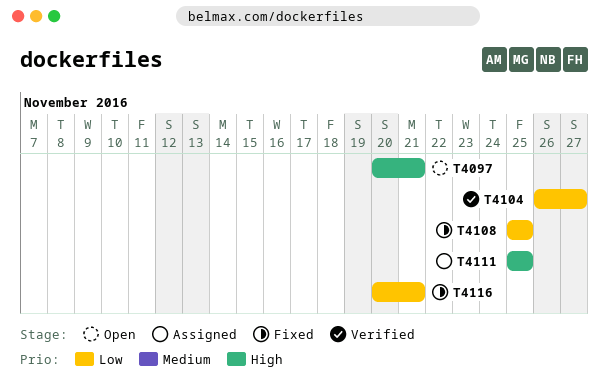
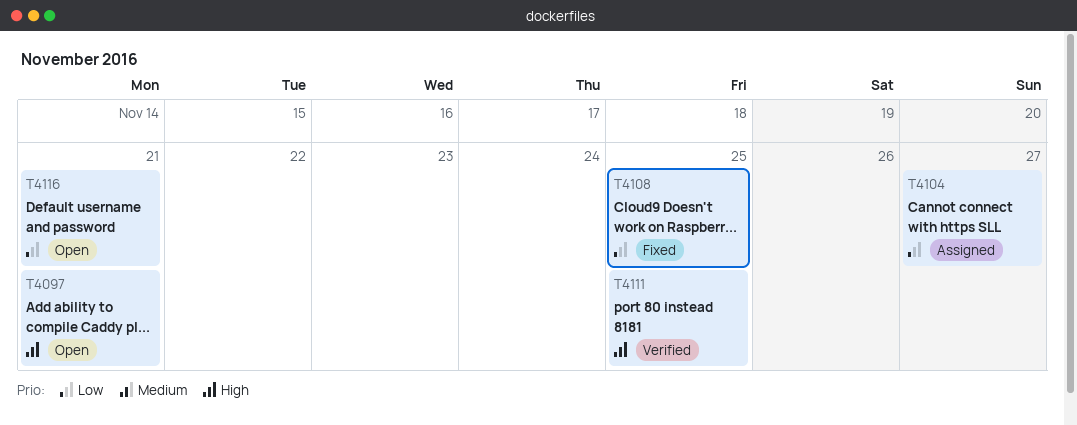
T4104, status: Verified -> Assigned
T4111, status: Assigned -> Verified
T4116, status: Fixed -> Open

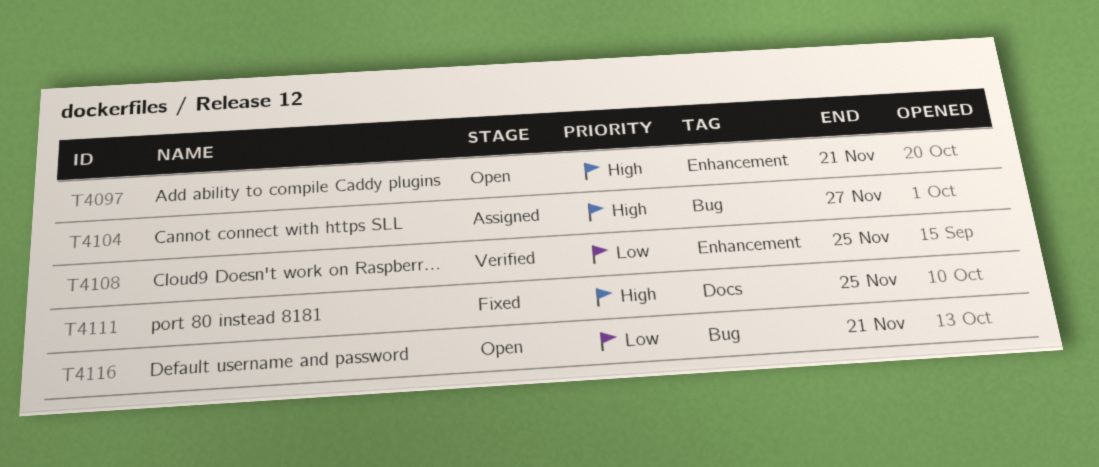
T4104, priority: Low -> High
T4108, status: Fixed -> Verified
T4111, status: Verified -> Fixed

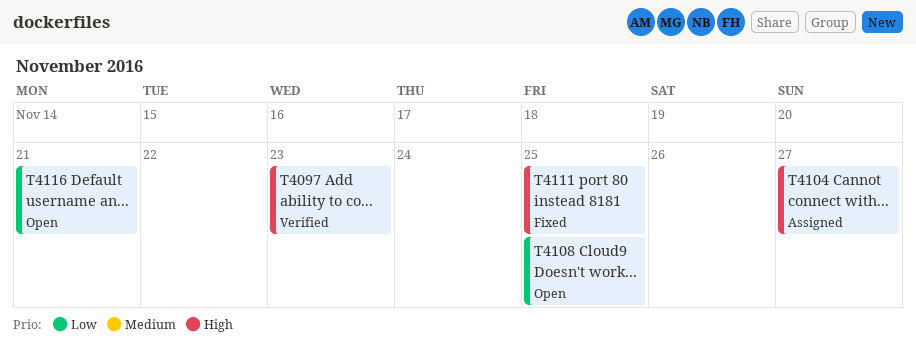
T4097, status: Open -> Verified
T4097, due: Nov 21 -> Nov 23
T4108, status: Verified -> Open

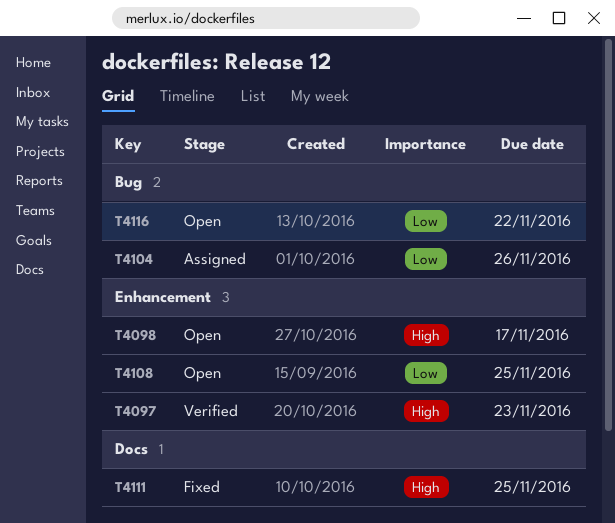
T4098: none -> present
T4104, priority: High -> Low
T4104, due: Nov 27 -> Nov 26
T4116, due: Nov 21 -> Nov 22

